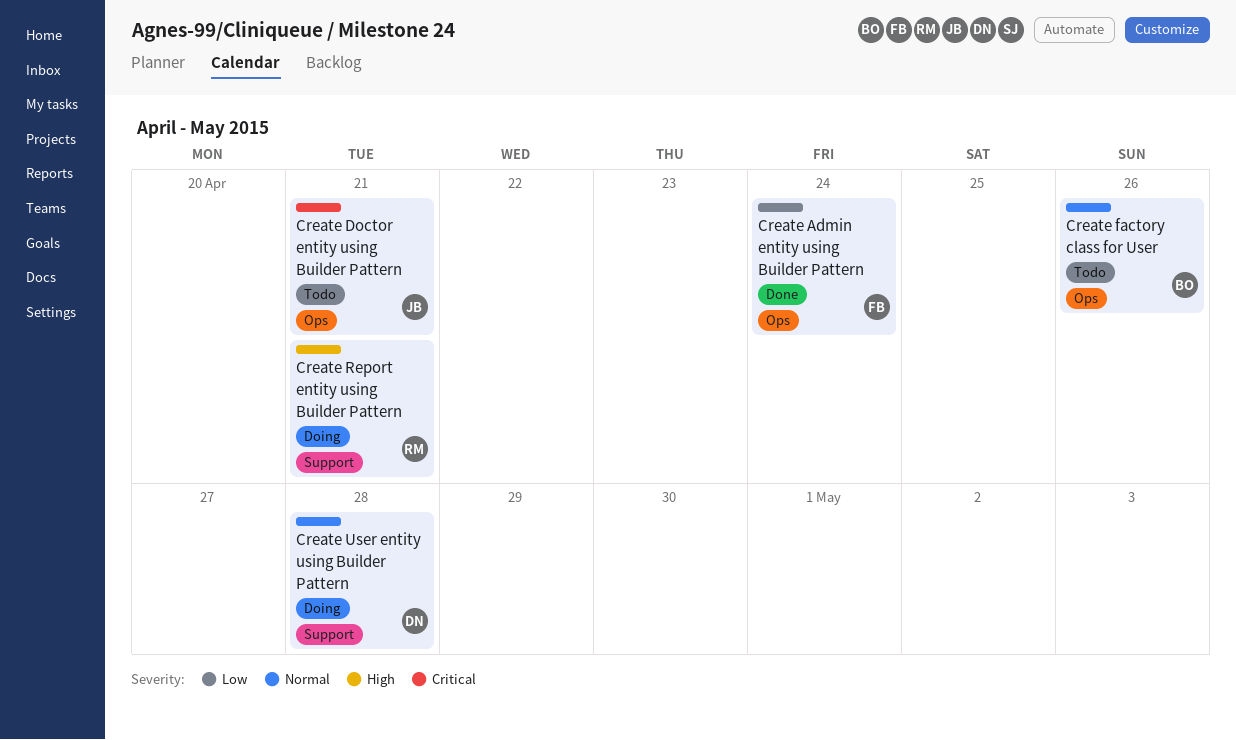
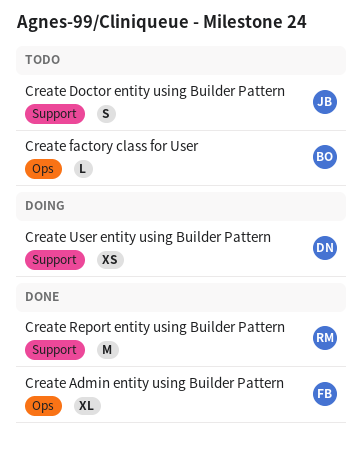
Create Doctor entity using Builder Pattern, label: Ops -> Support
Create Report entity using Builder Pattern, status: Doing -> Done

